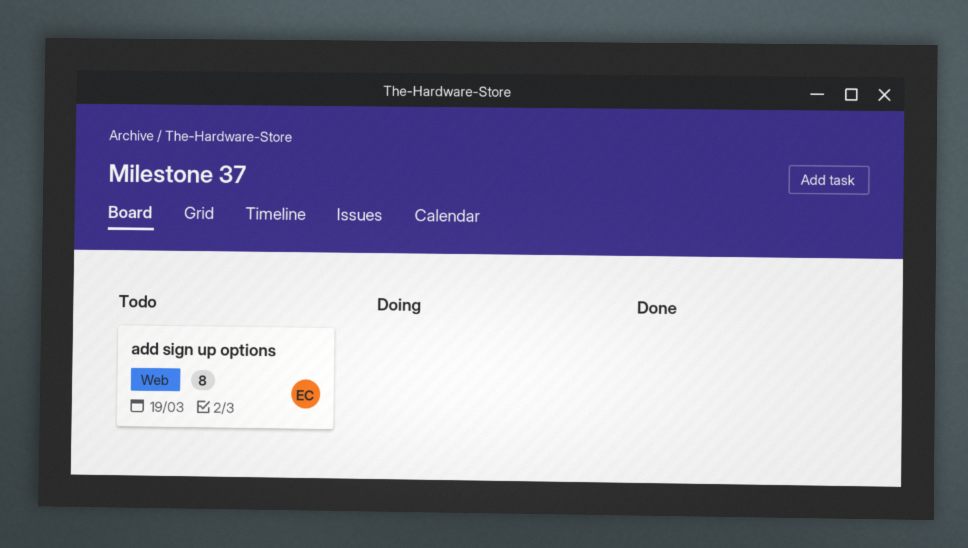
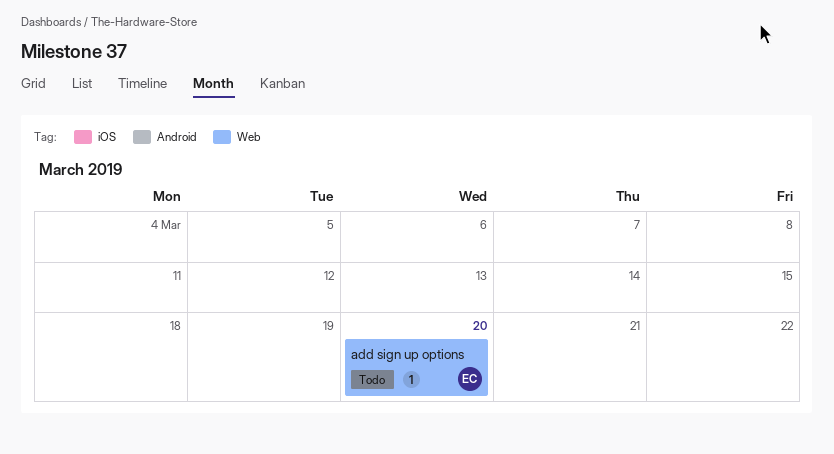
add sign up options, estimate: 8 -> 1
add sign up options, due: Mar 19 -> Mar 20

